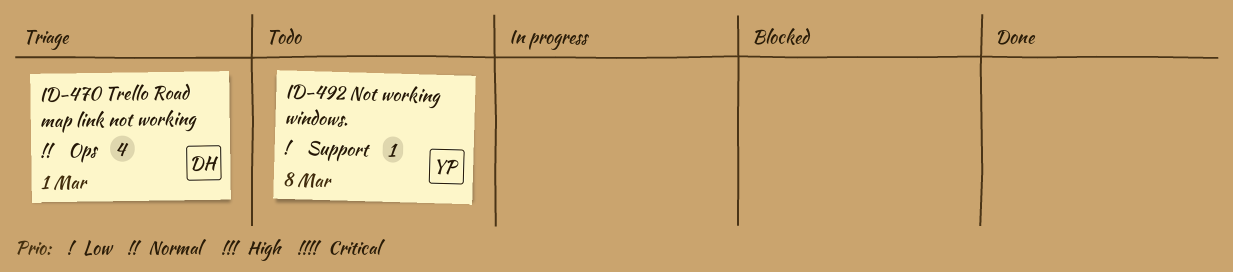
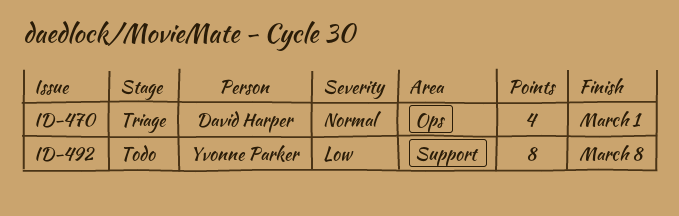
ID-492, estimate: 1 -> 8

